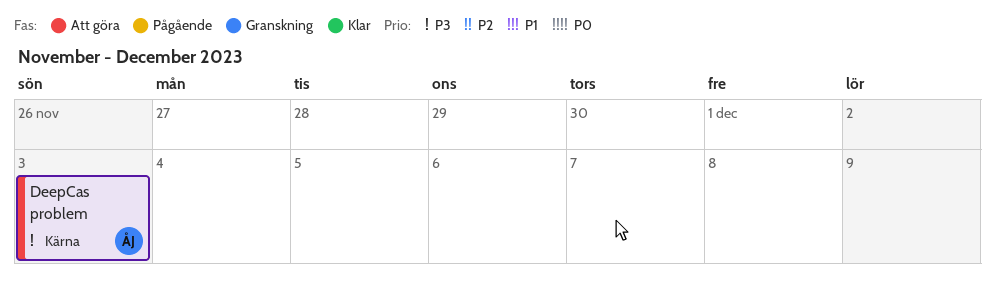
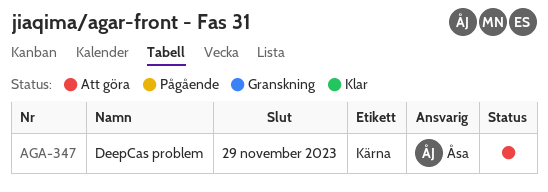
DeepCas problem, due: Dec 3 -> Nov 29

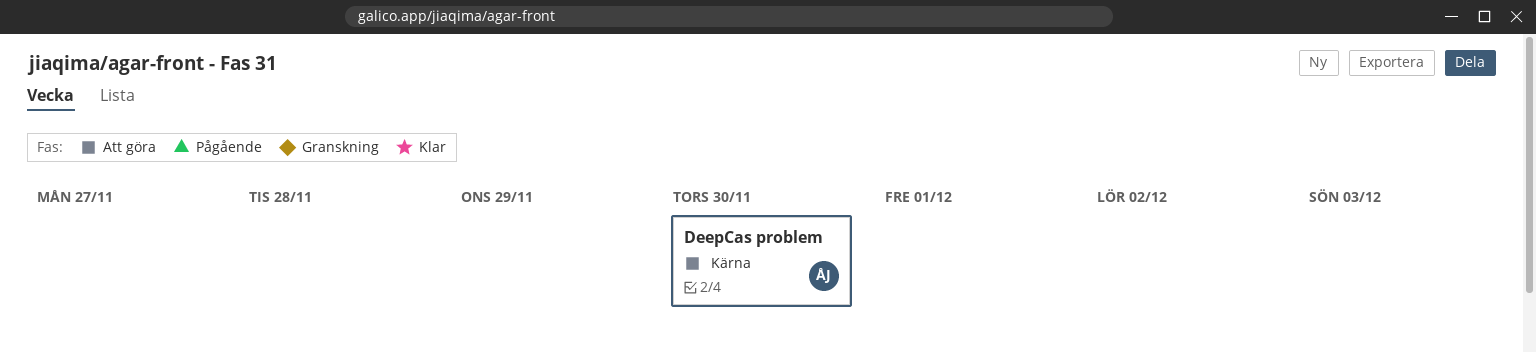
DeepCas problem, due: Nov 29 -> Nov 30

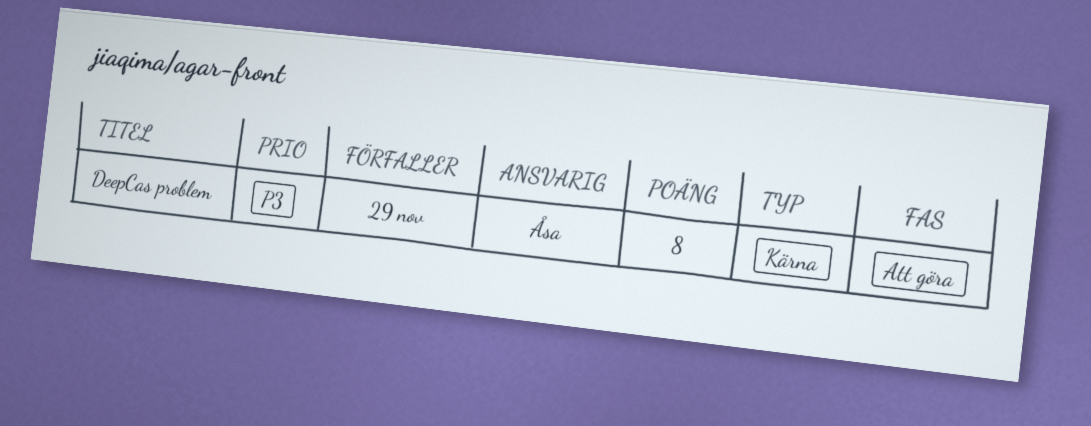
DeepCas problem, due: Nov 30 -> Nov 29

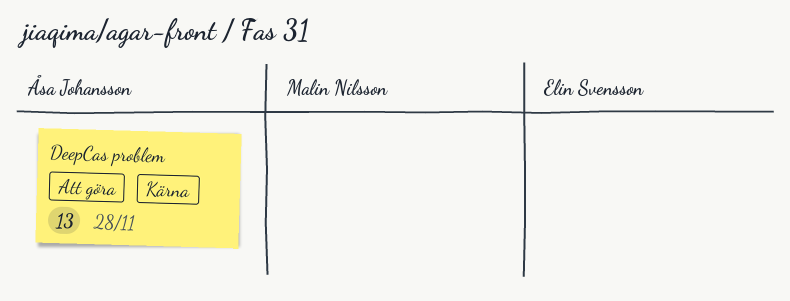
DeepCas problem, estimate: 8 -> 13
DeepCas problem, due: Nov 29 -> Nov 28

